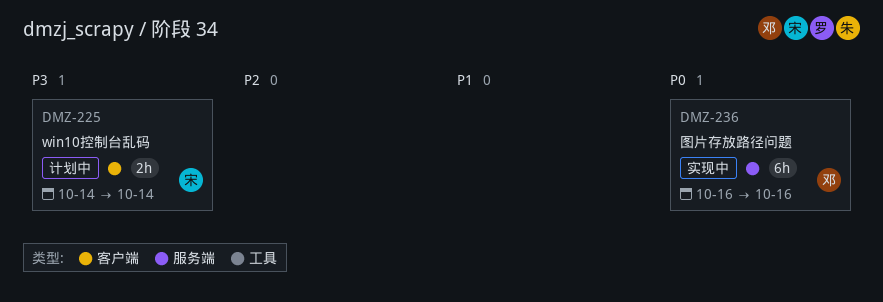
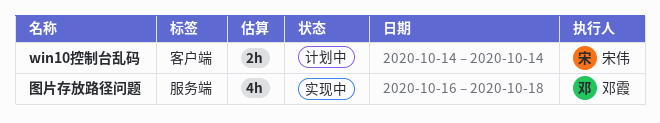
图片存放路径问题, estimate: 6h -> 4h
图片存放路径问题, due: Oct 16 -> Oct 18

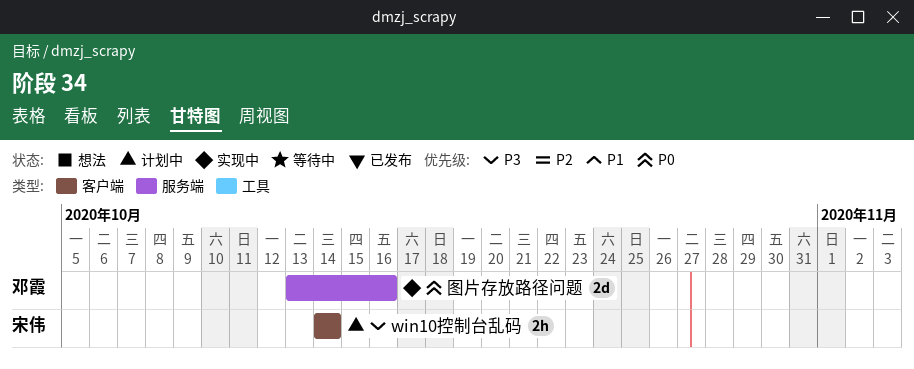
图片存放路径问题, estimate: 4h -> 2d
图片存放路径问题, start: Oct 16 -> Oct 13
图片存放路径问题, due: Oct 18 -> Oct 16

